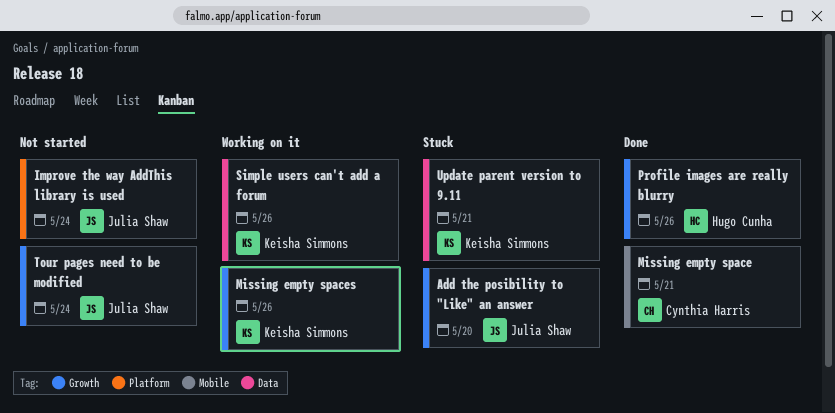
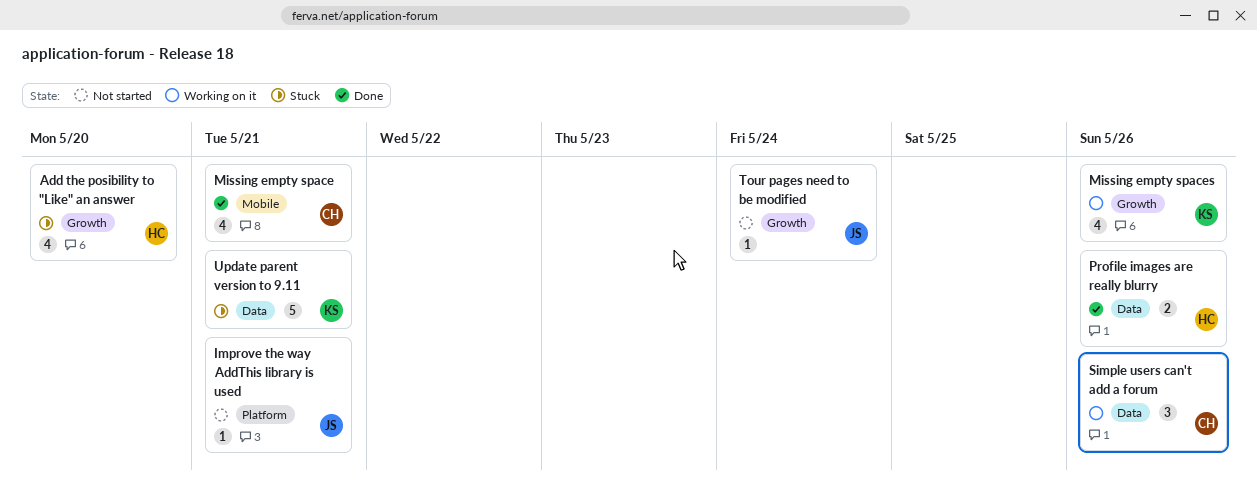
Add the posibility to "Like" an answer, owner: Julia Shaw -> Hugo Cunha
Improve the way AddThis library is used, due: May 24 -> May 21
Profile images are really blurry, label: Growth -> Data
Simple users can't add a forum, owner: Keisha Simmons -> Cynthia Harris

